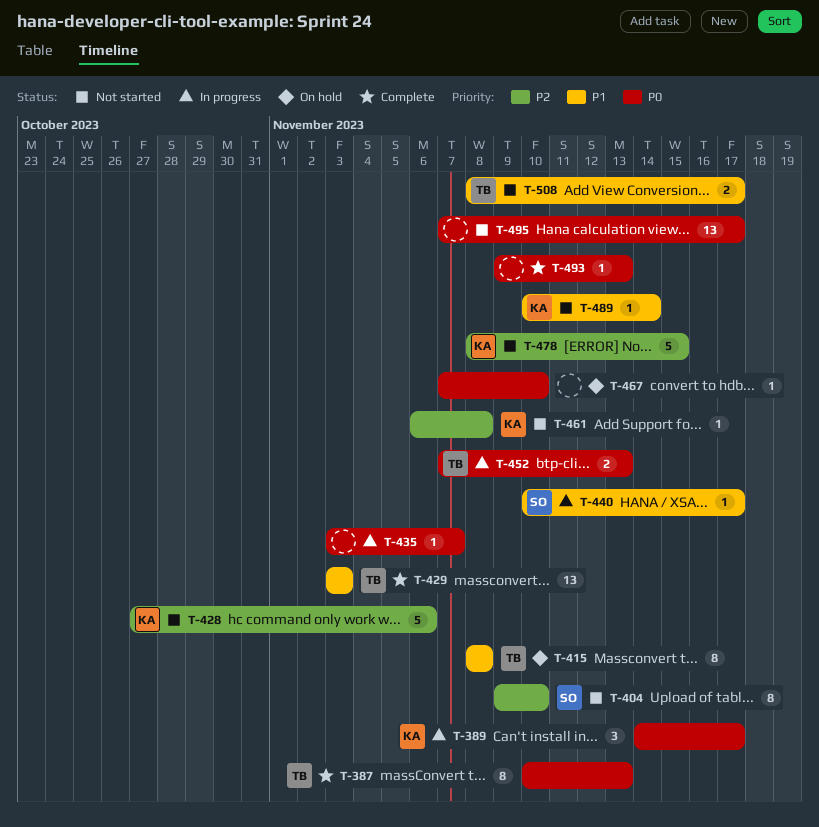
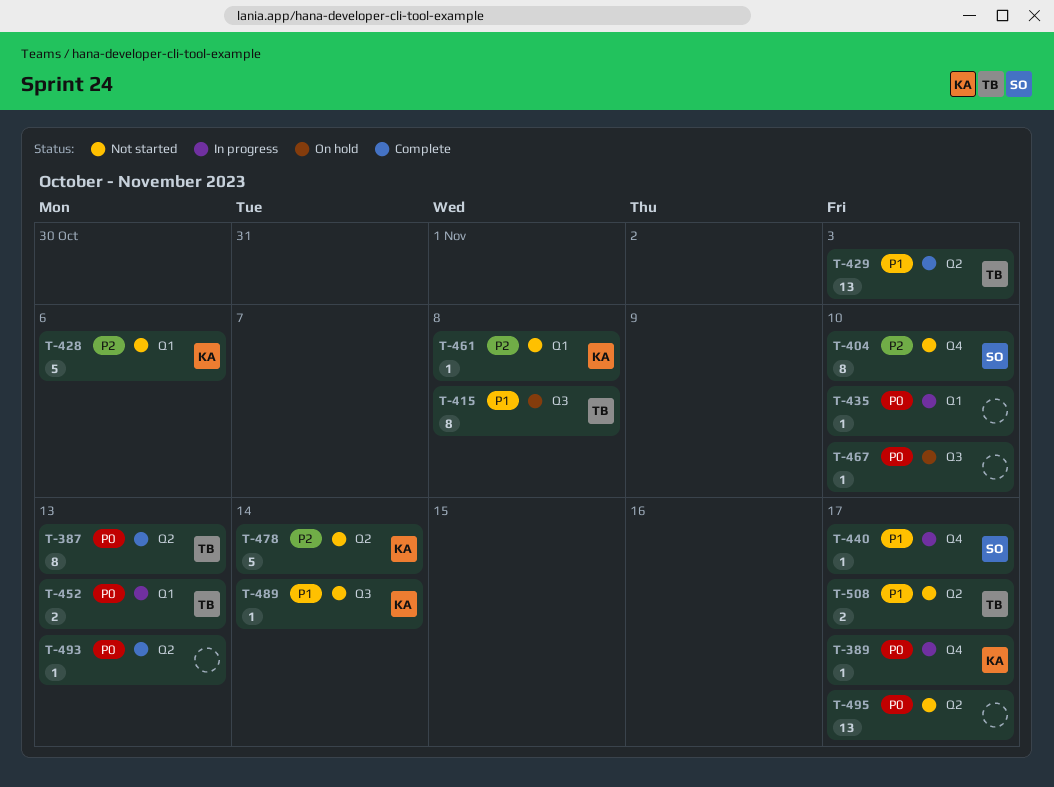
T-389, estimate: 3 -> 1
T-435, due: Nov 7 -> Nov 10
T-478, due: Nov 15 -> Nov 14

